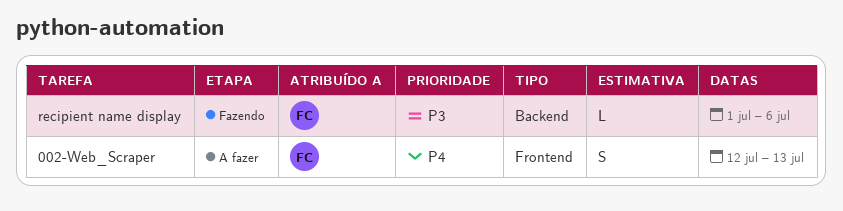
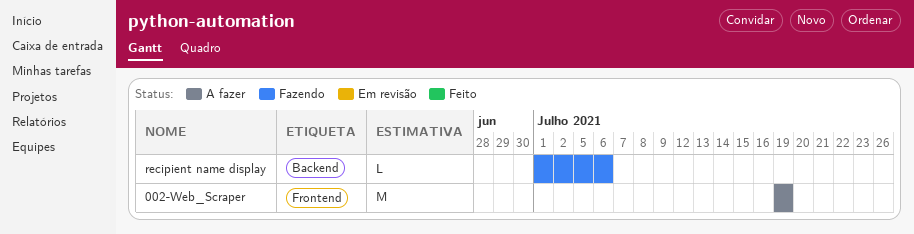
002-Web_Scraper, estimate: S -> M
002-Web_Scraper, start: Jul 12 -> Jul 19
002-Web_Scraper, due: Jul 13 -> Jul 19

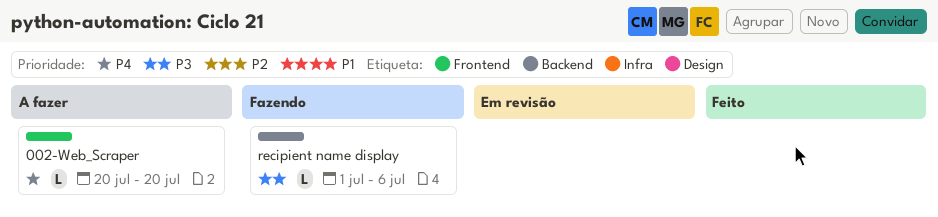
002-Web_Scraper, estimate: M -> L
002-Web_Scraper, start: Jul 19 -> Jul 20
002-Web_Scraper, due: Jul 19 -> Jul 20

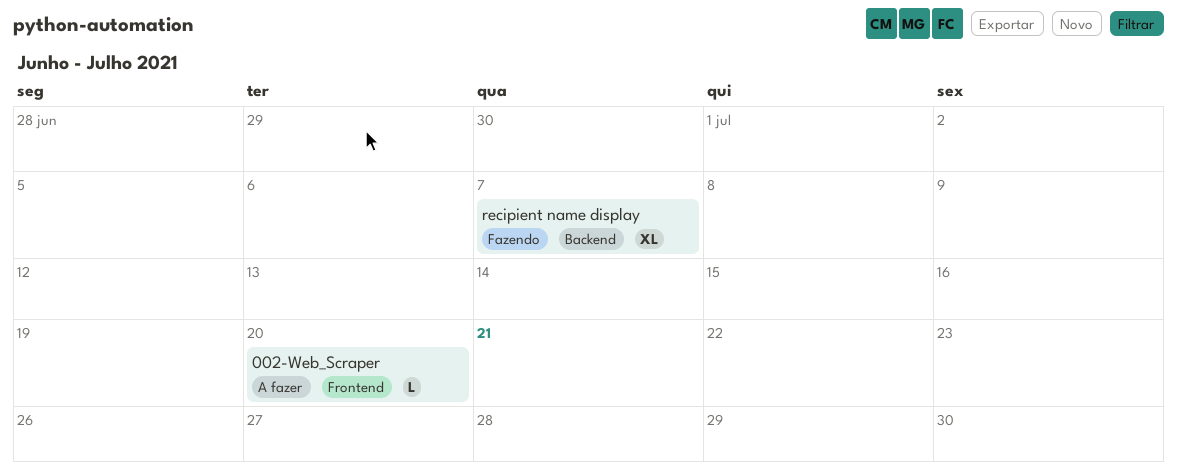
recipient name display, estimate: L -> XL
recipient name display, due: Jul 6 -> Jul 7

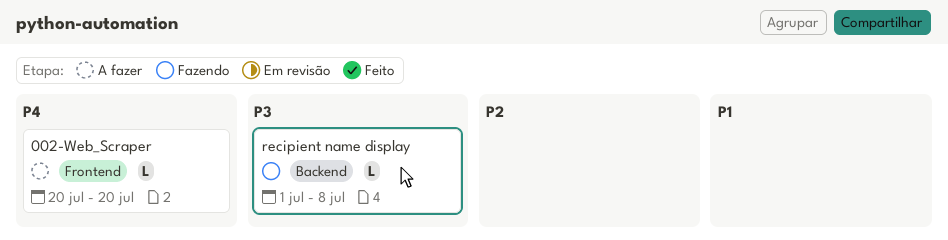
recipient name display, estimate: XL -> L
recipient name display, due: Jul 7 -> Jul 8

